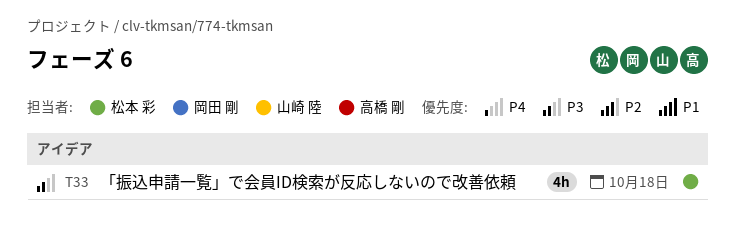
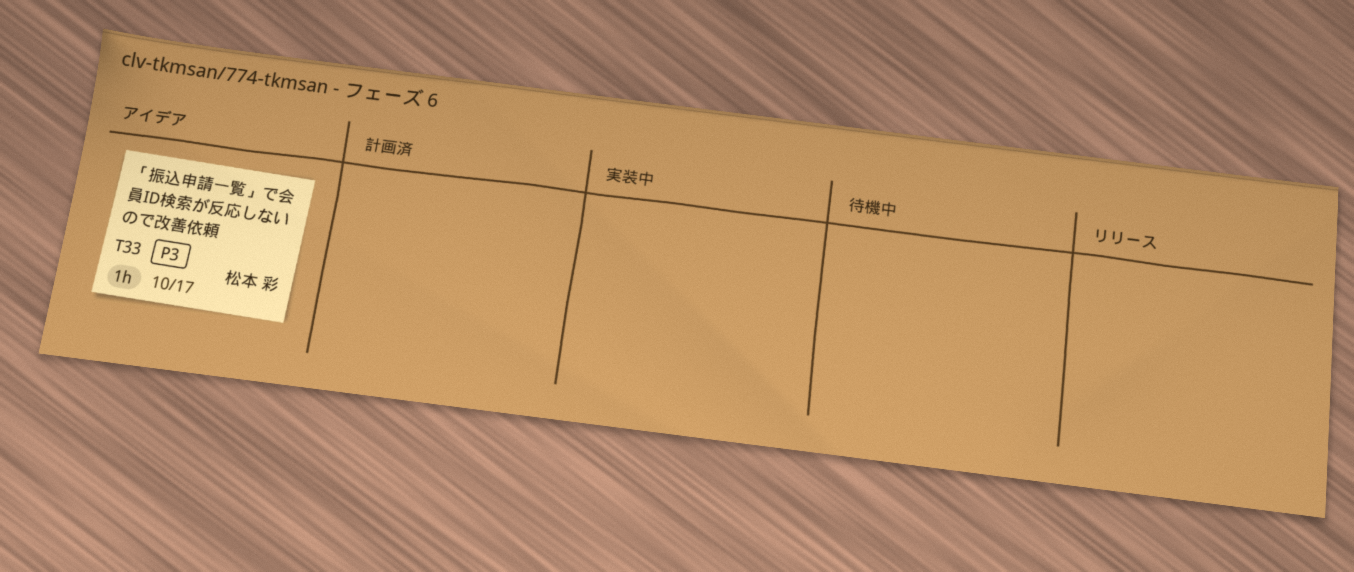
T33, estimate: 4h -> 1h
T33, due: Oct 18 -> Oct 17

